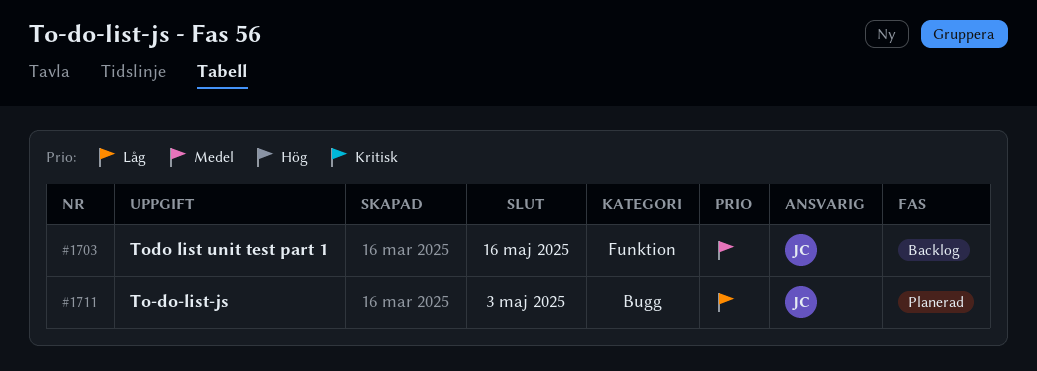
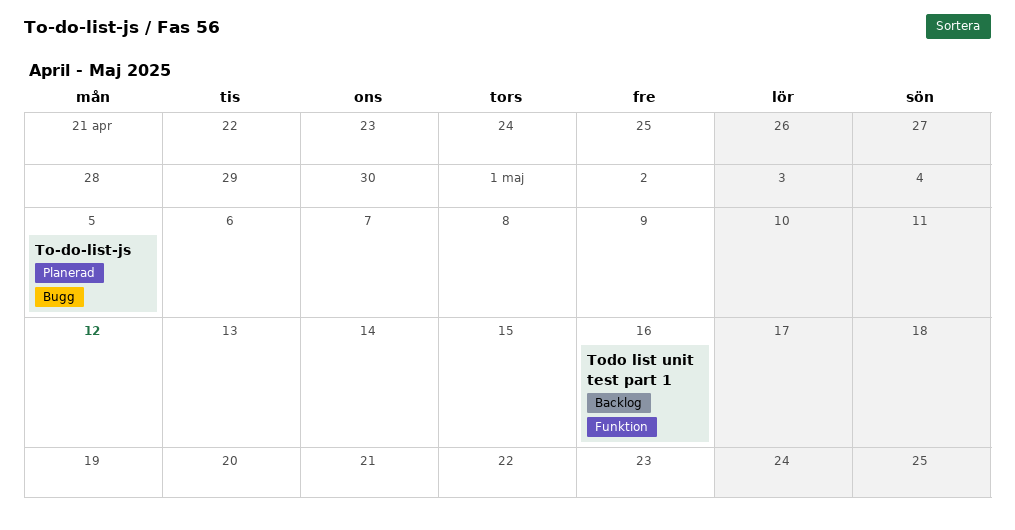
To-do-list-js, due: May 3 -> May 5

